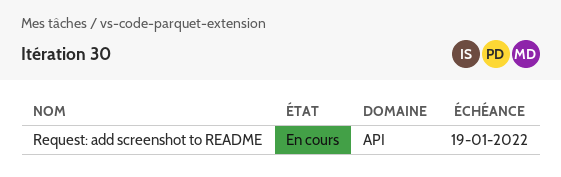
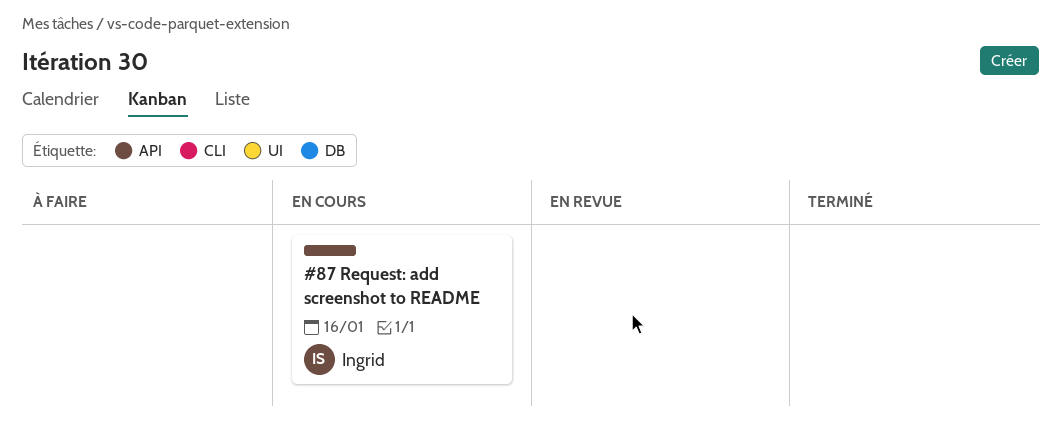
Request: add screenshot to README, due: Jan 19 -> Jan 16

